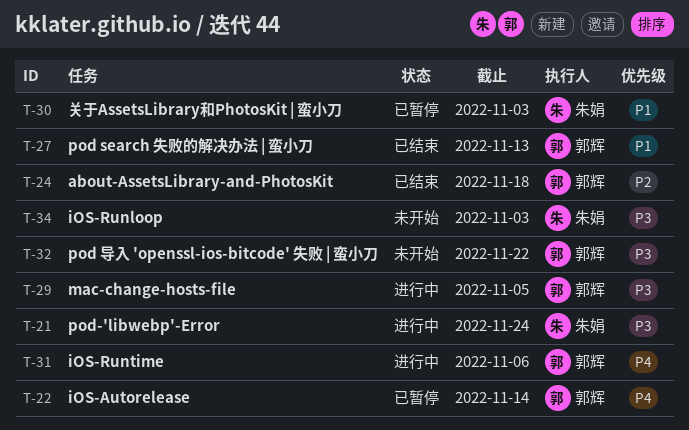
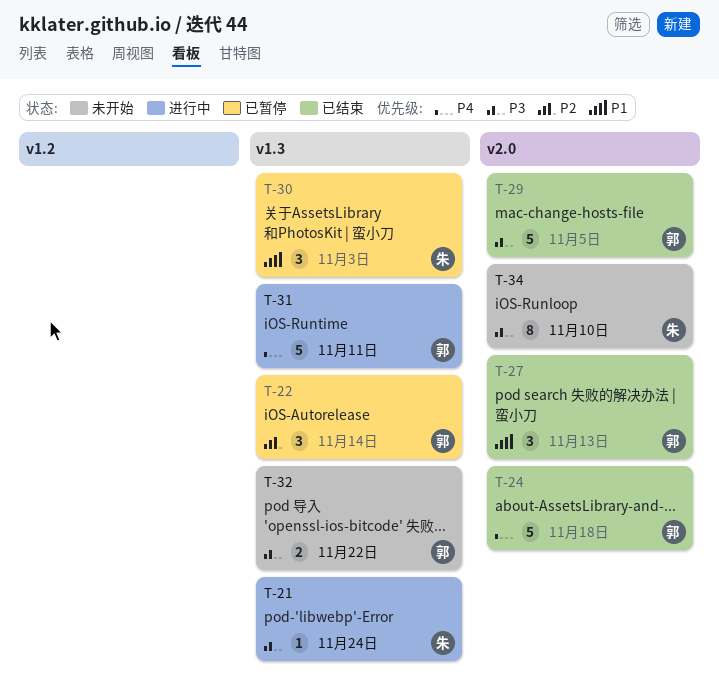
T-22, priority: P4 -> P2
T-24, priority: P2 -> P4
T-29, status: 进行中 -> 已结束
T-31, due: Nov 6 -> Nov 11
T-34, due: Nov 3 -> Nov 10

